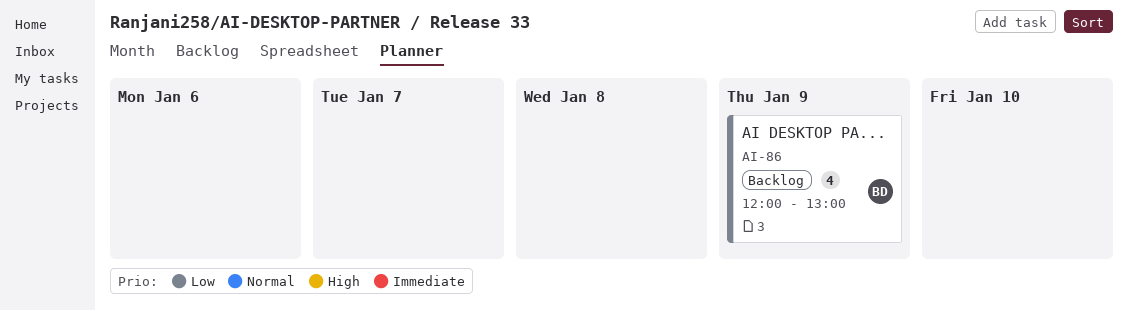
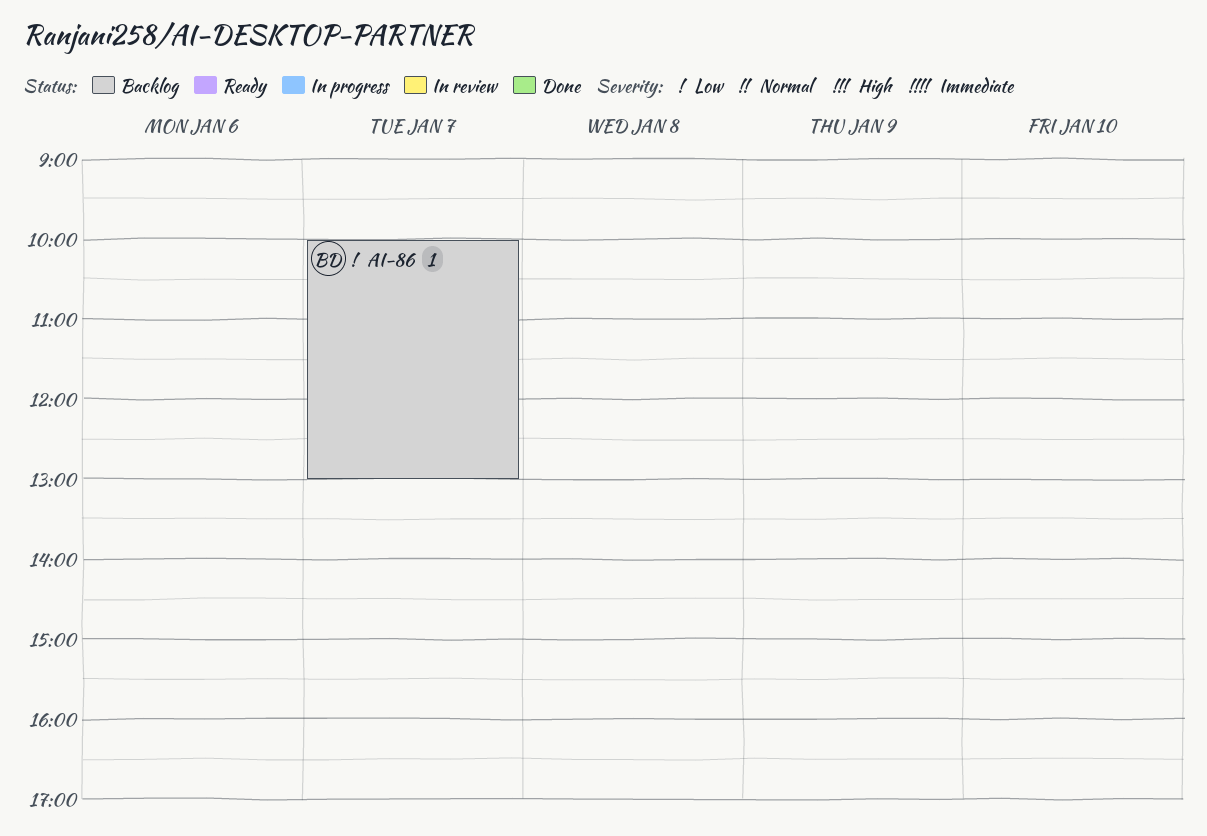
AI-86, estimate: 4 -> 1
AI-86, day: Jan 9 -> Jan 7
AI-86, begins: 12:00 -> 10:00

